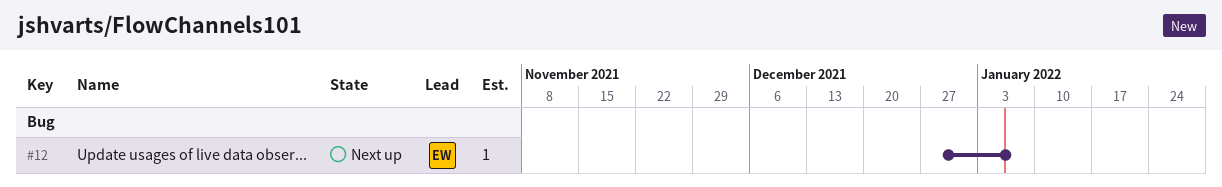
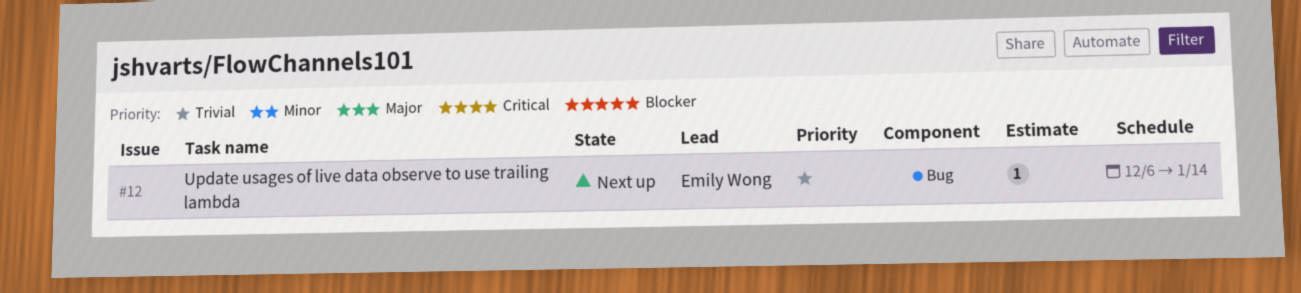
#12, start: Dec 27 -> Dec 6
#12, due: Jan 7 -> Jan 14

